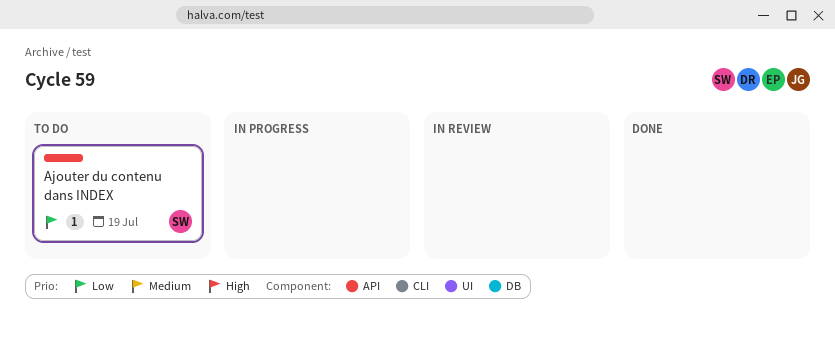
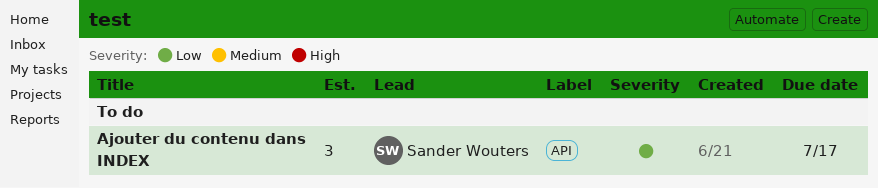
Ajouter du contenu dans INDEX, estimate: 1 -> 3
Ajouter du contenu dans INDEX, due: Jul 19 -> Jul 17

